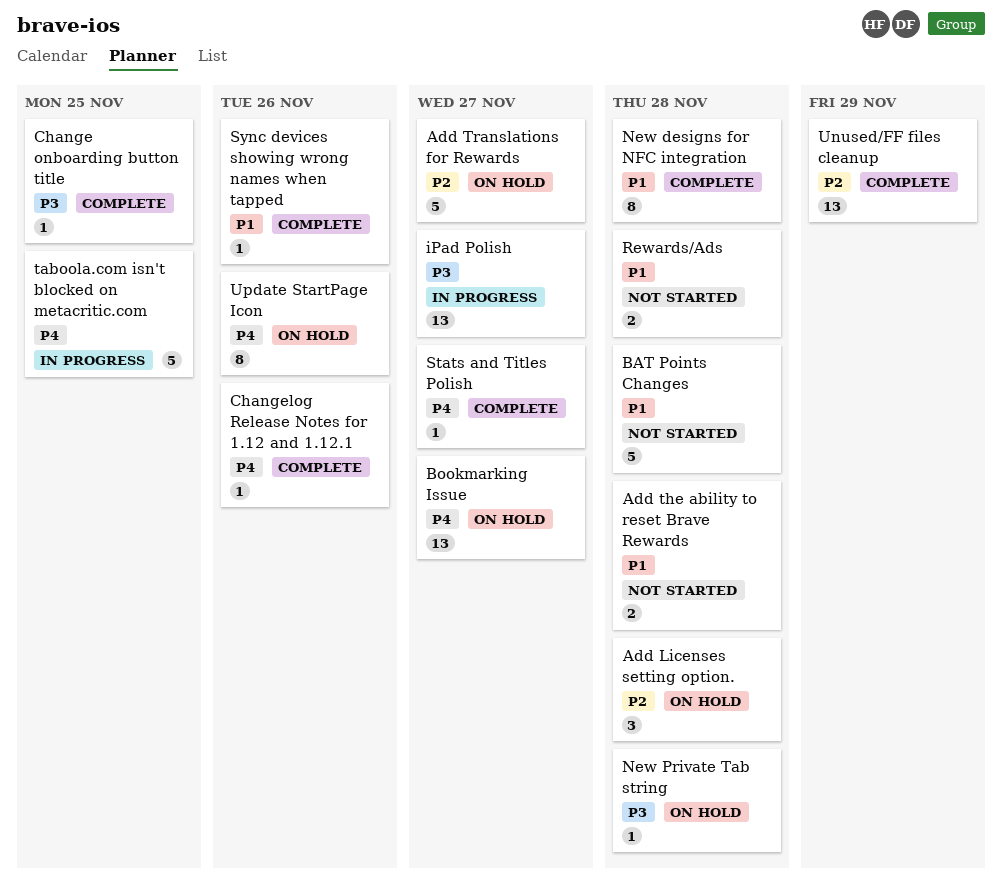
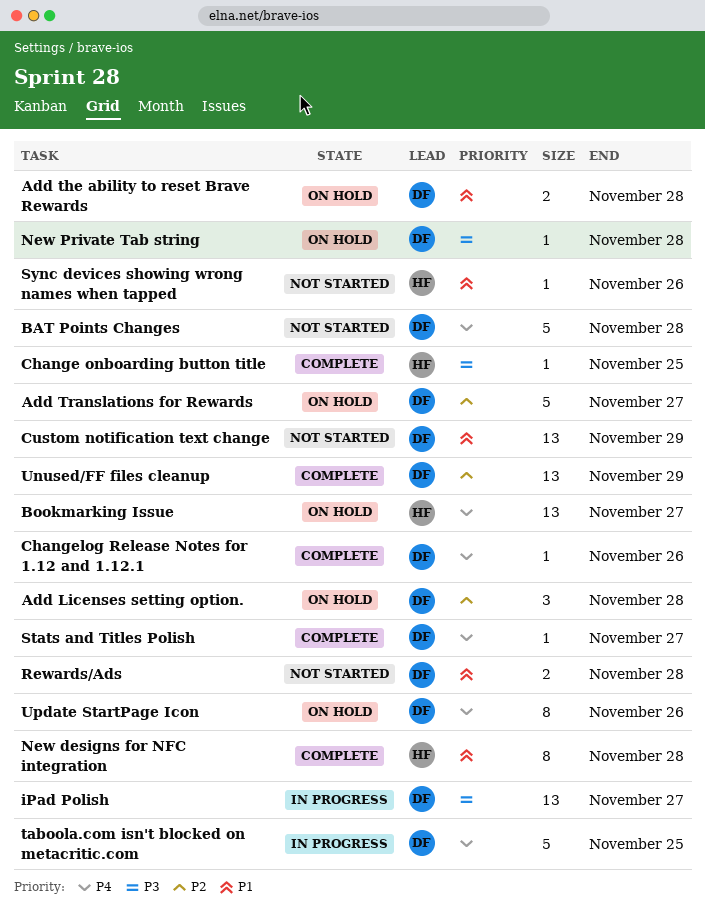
Add the ability to reset Brave Rewards, status: Not started -> On hold
BAT Points Changes, priority: P1 -> P4
Custom notification text change: none -> present
Sync devices showing wrong names when tapped, status: Complete -> Not started

